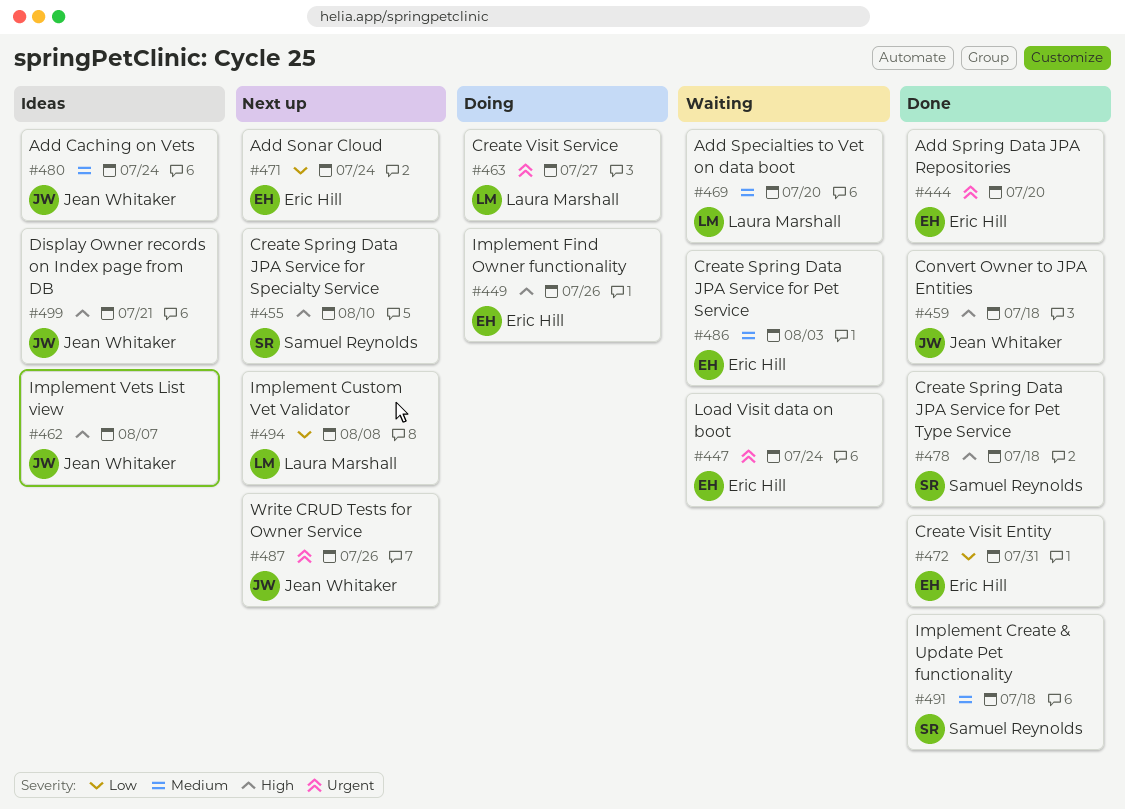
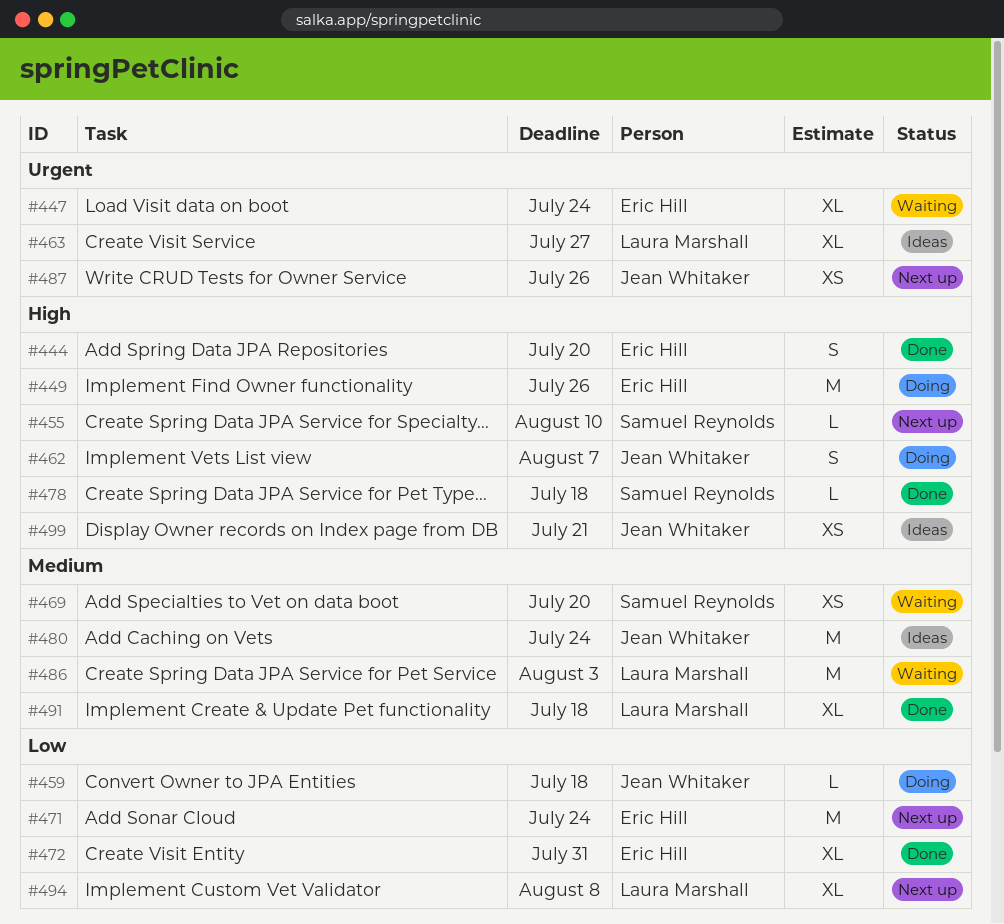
#444, priority: Urgent -> High
#459, status: Done -> Doing
#459, priority: High -> Low
#462, status: Ideas -> Doing
#463, status: Doing -> Ideas
#469, owner: Laura Marshall -> Samuel Reynolds
#486, owner: Eric Hill -> Laura Marshall
#491, owner: Samuel Reynolds -> Laura Marshall

